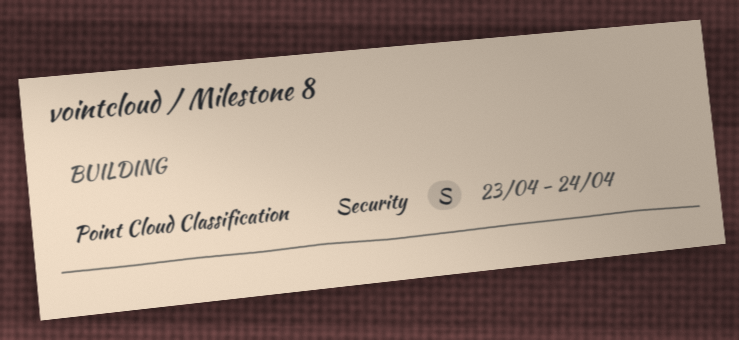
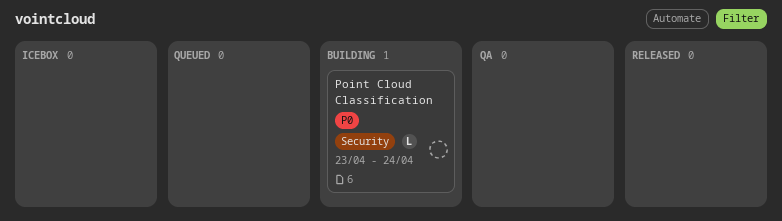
Point Cloud Classification, estimate: S -> L

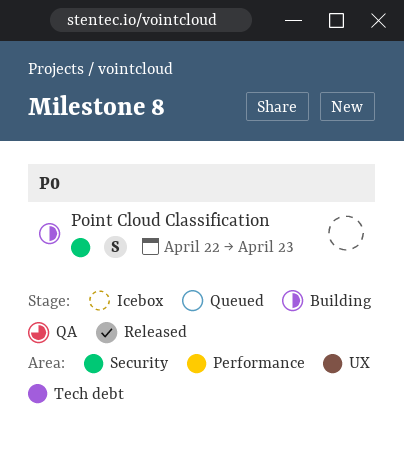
Point Cloud Classification, estimate: L -> S
Point Cloud Classification, start: Apr 23 -> Apr 22
Point Cloud Classification, due: Apr 24 -> Apr 23

